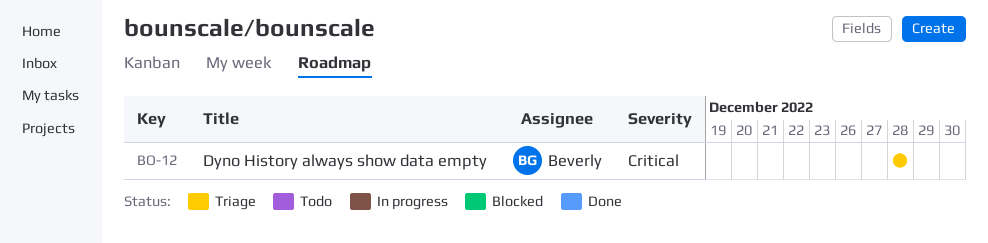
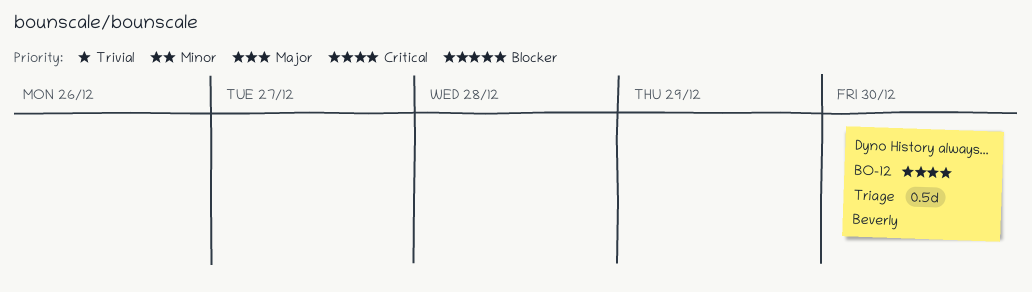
BO-12, due: Dec 28 -> Dec 30

